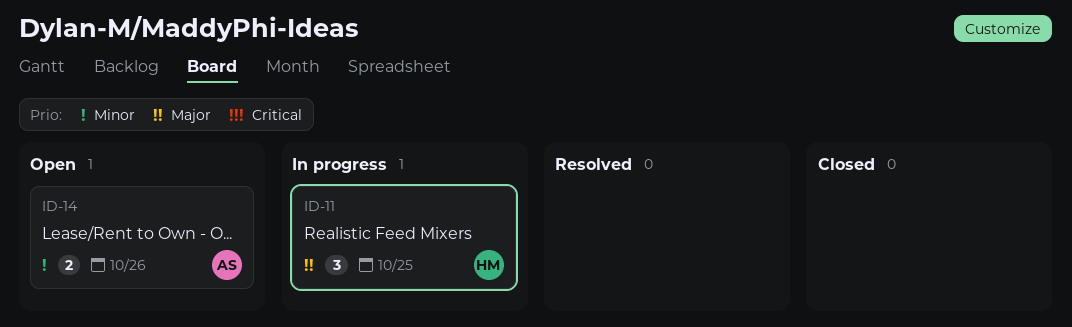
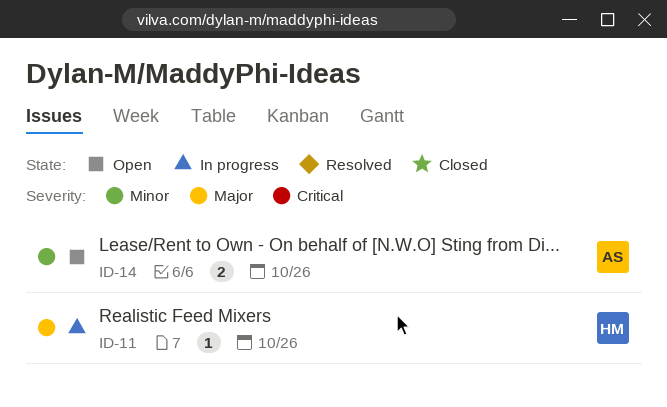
ID-11, estimate: 3 -> 1
ID-11, due: Oct 25 -> Oct 26

